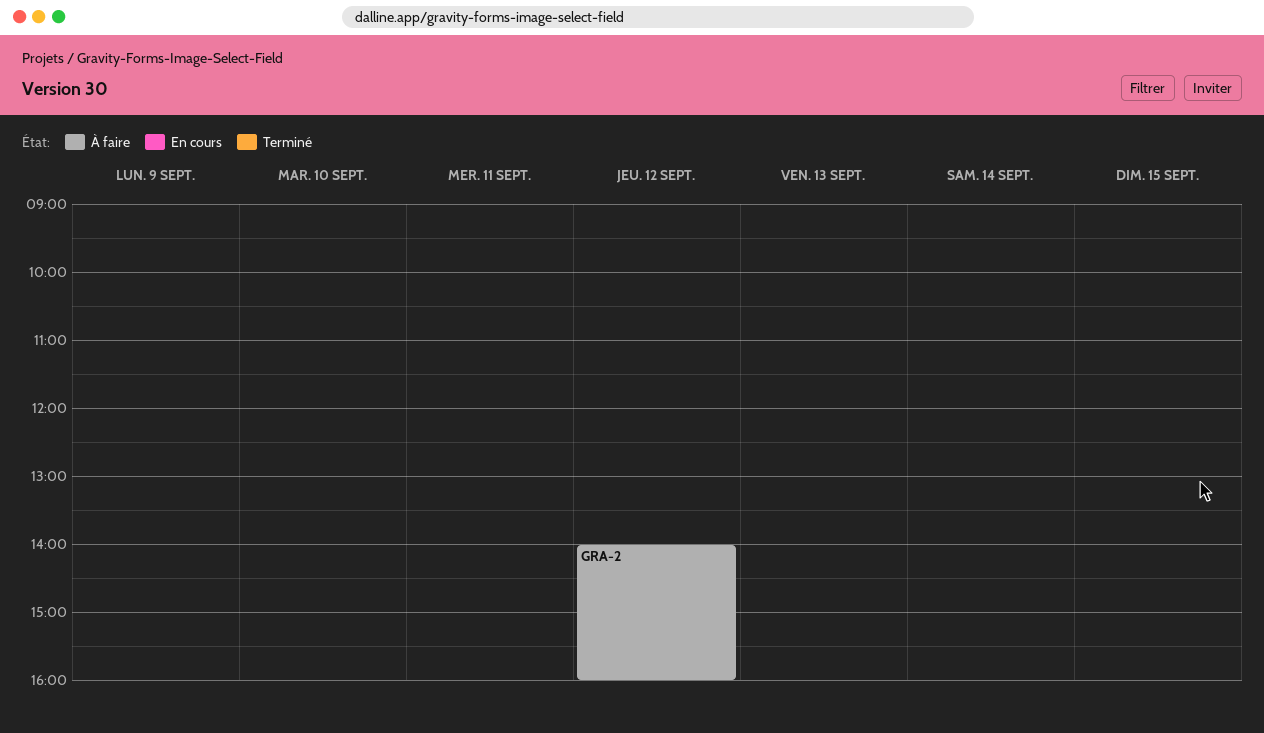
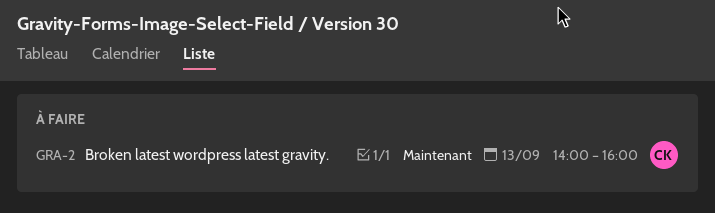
GRA-2, day: Sep 12 -> Sep 13

